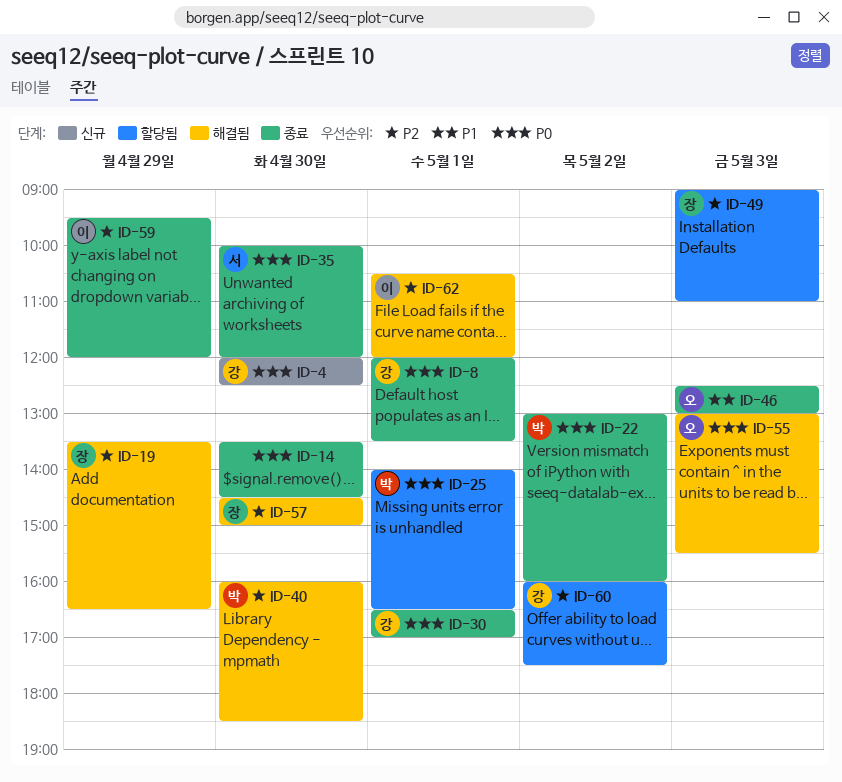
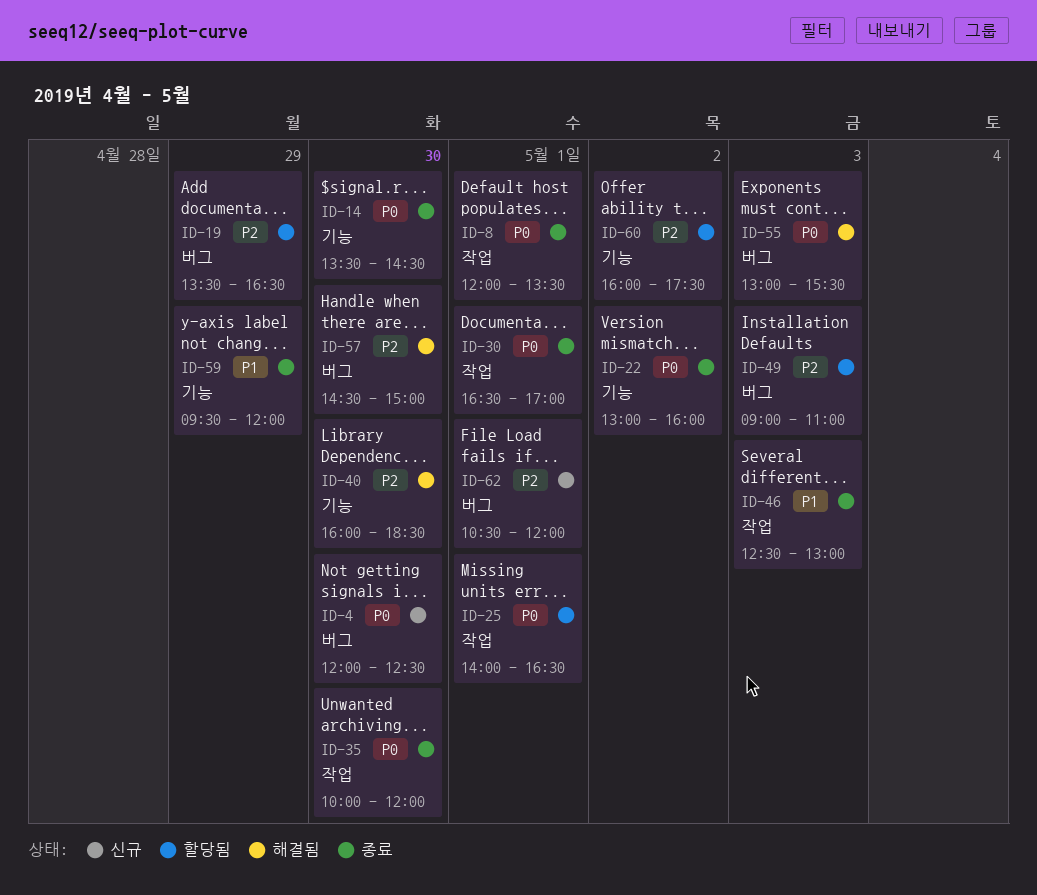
ID-19, status: 해결됨 -> 할당됨
ID-59, priority: P2 -> P1
ID-62, status: 해결됨 -> 신규

